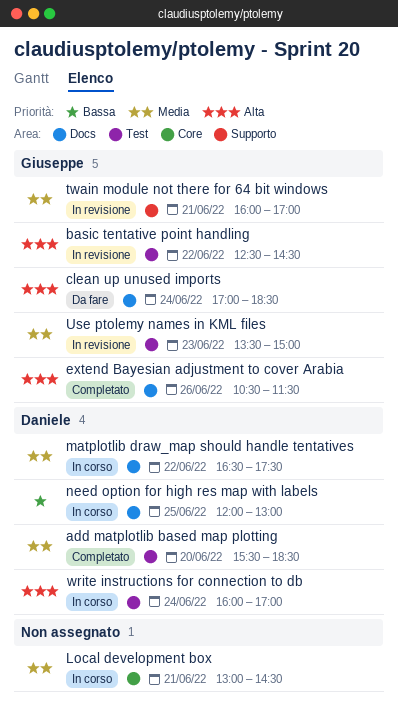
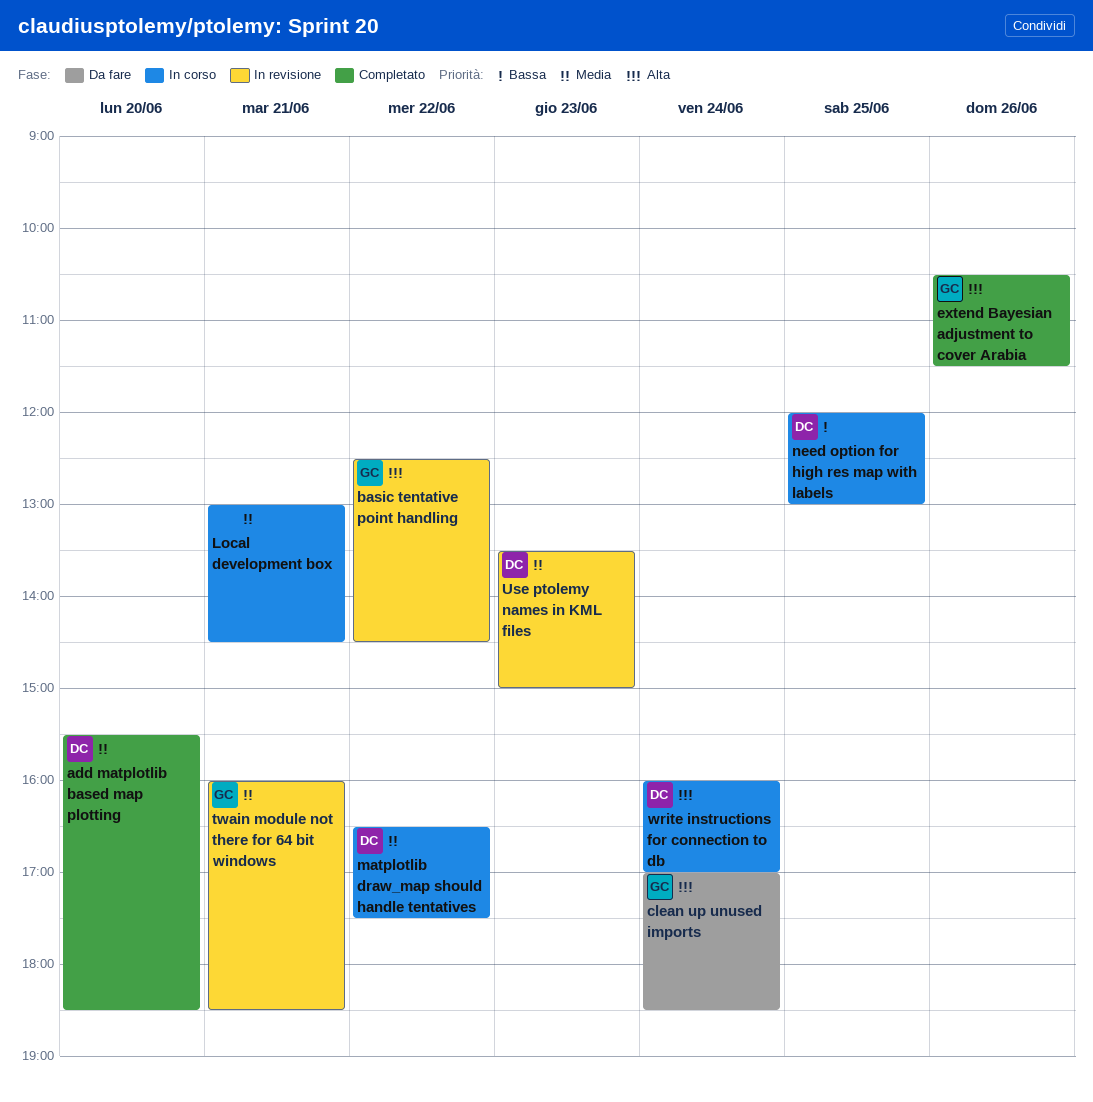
twain module not there for 64 bit windows, ends: 17:00 -> 18:30
Use ptolemy names in KML files, owner: Giuseppe -> Daniele

